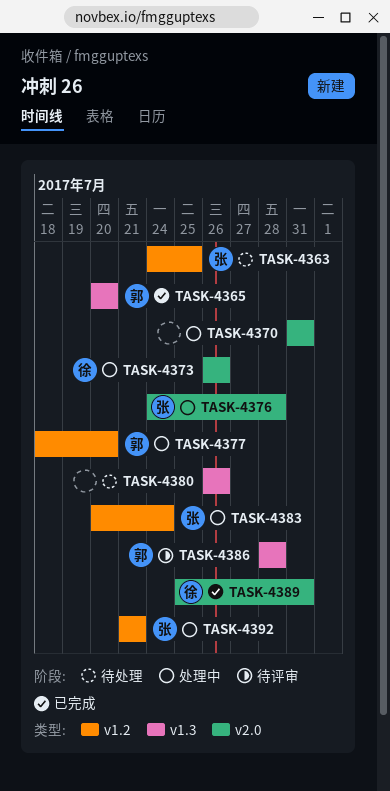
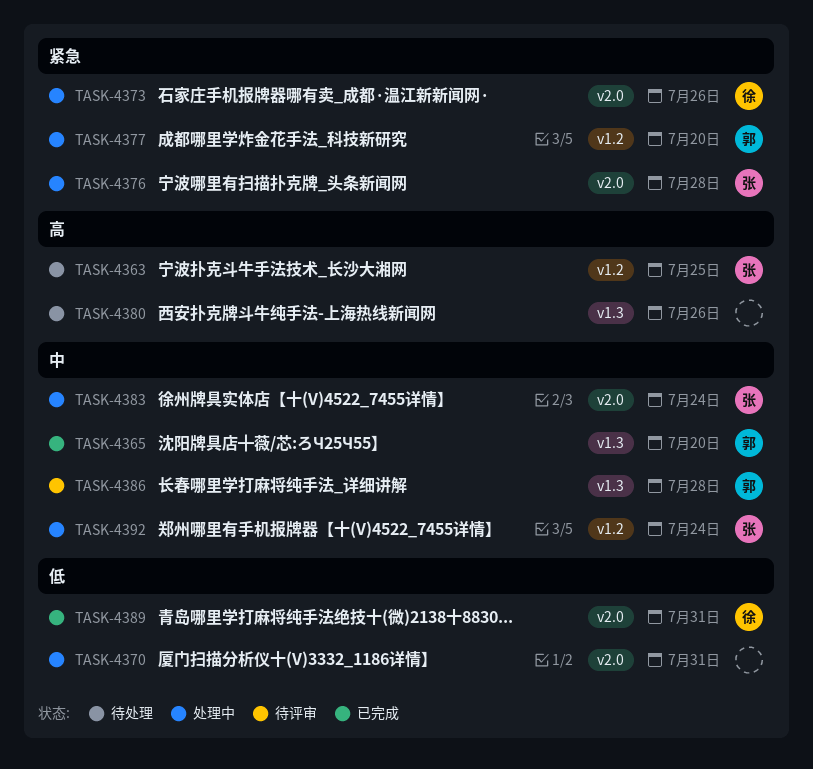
TASK-4383, label: v1.2 -> v2.0
TASK-4392, due: Jul 21 -> Jul 24

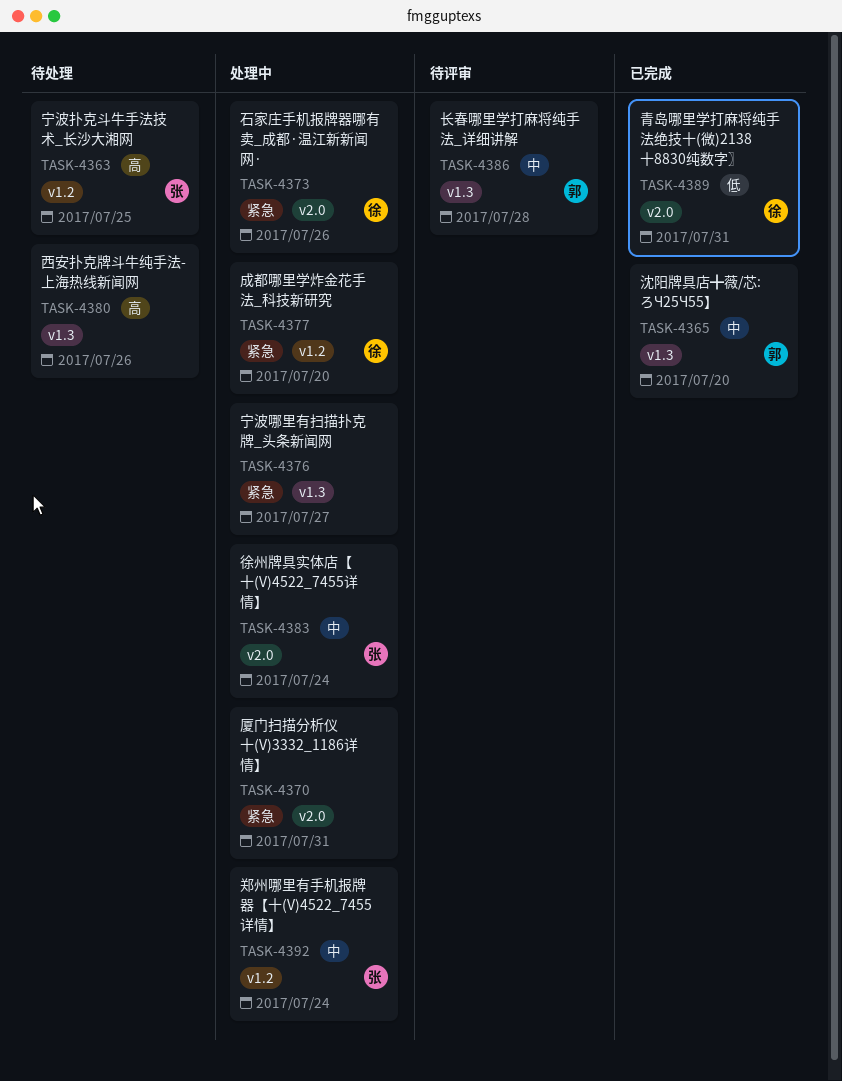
TASK-4370, priority: 低 -> 紧急
TASK-4376, owner: 张 -> none
TASK-4376, label: v2.0 -> v1.3
TASK-4376, due: Jul 28 -> Jul 27
TASK-4377, owner: 郭 -> 徐

